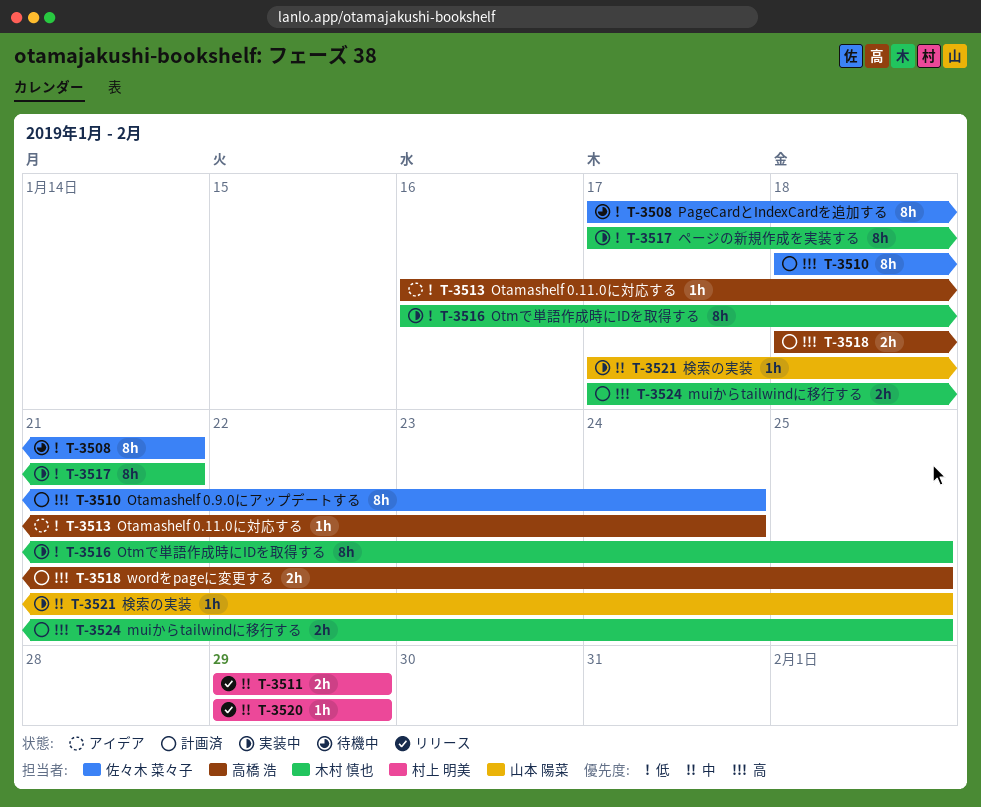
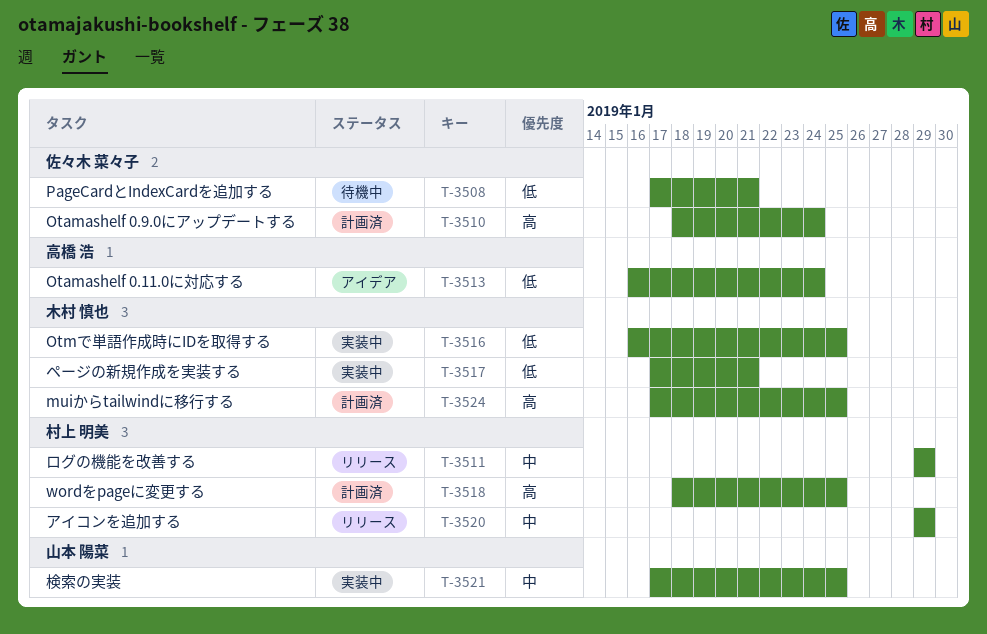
T-3518, owner: 高橋 浩 -> 村上 明美

